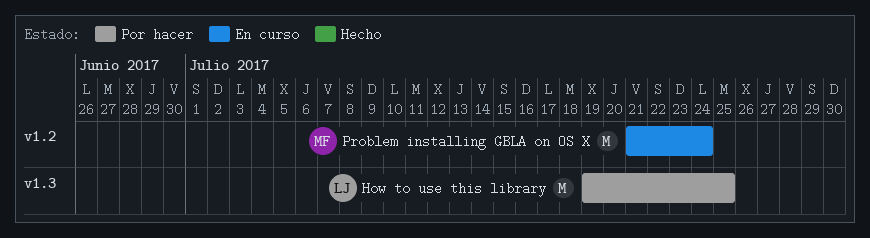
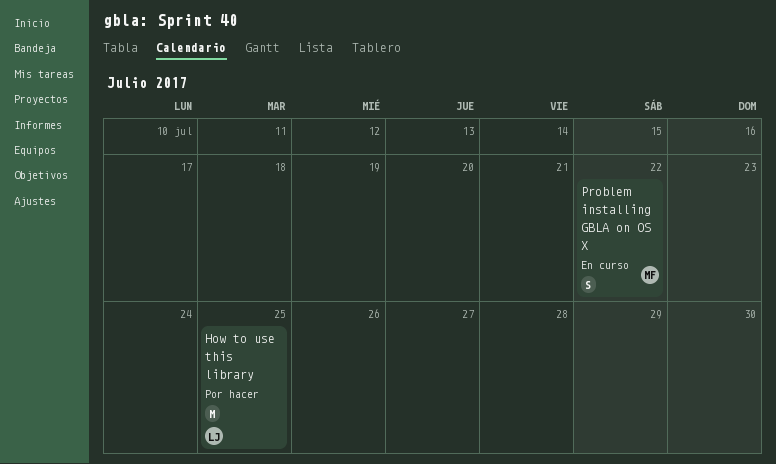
Problem installing GBLA on OS X, estimate: M -> S
Problem installing GBLA on OS X, due: Jul 24 -> Jul 22

